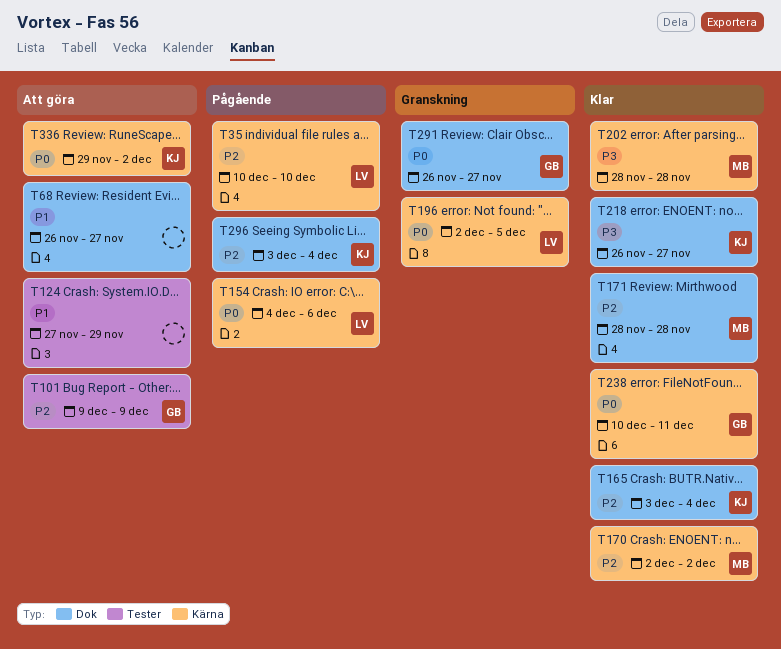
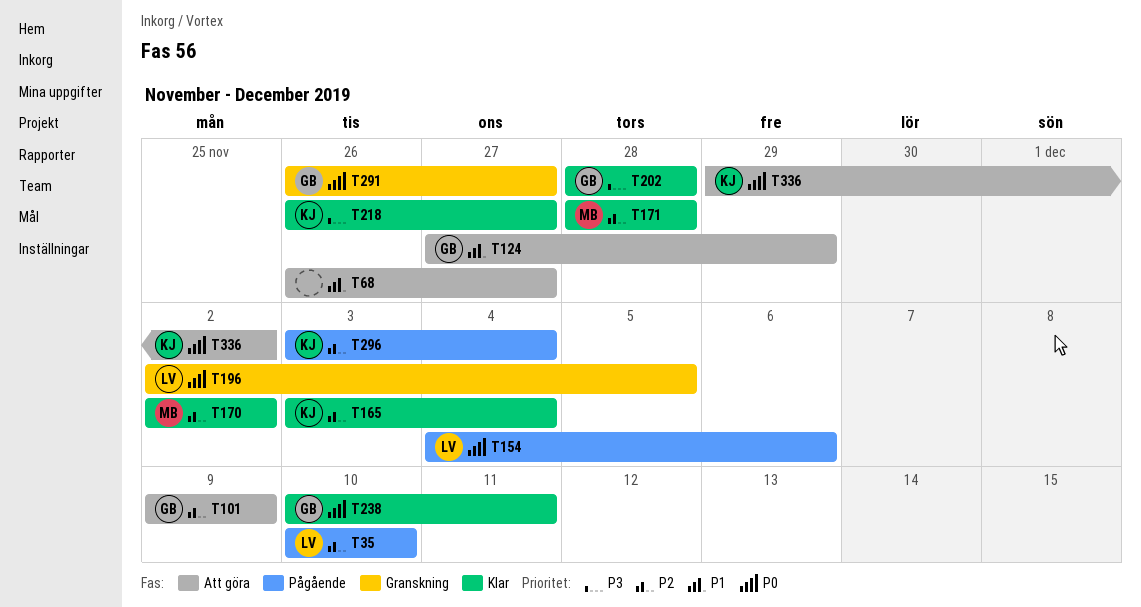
T124, owner: none -> GB
T202, owner: MB -> GB

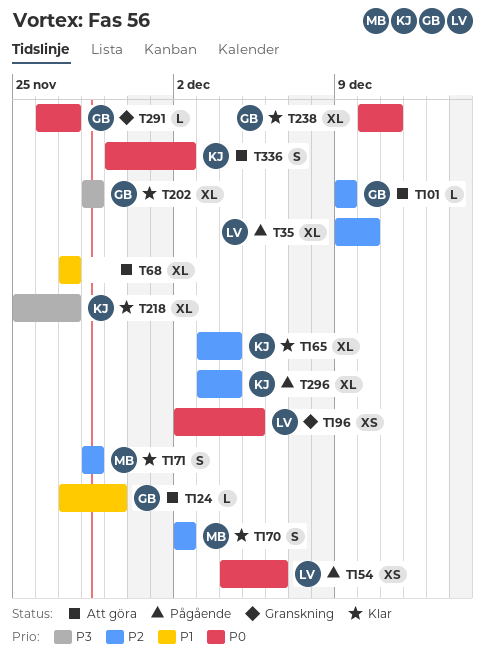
T35, start: Dec 10 -> Dec 9
T68, start: Nov 26 -> Nov 27
T218, start: Nov 26 -> Nov 25

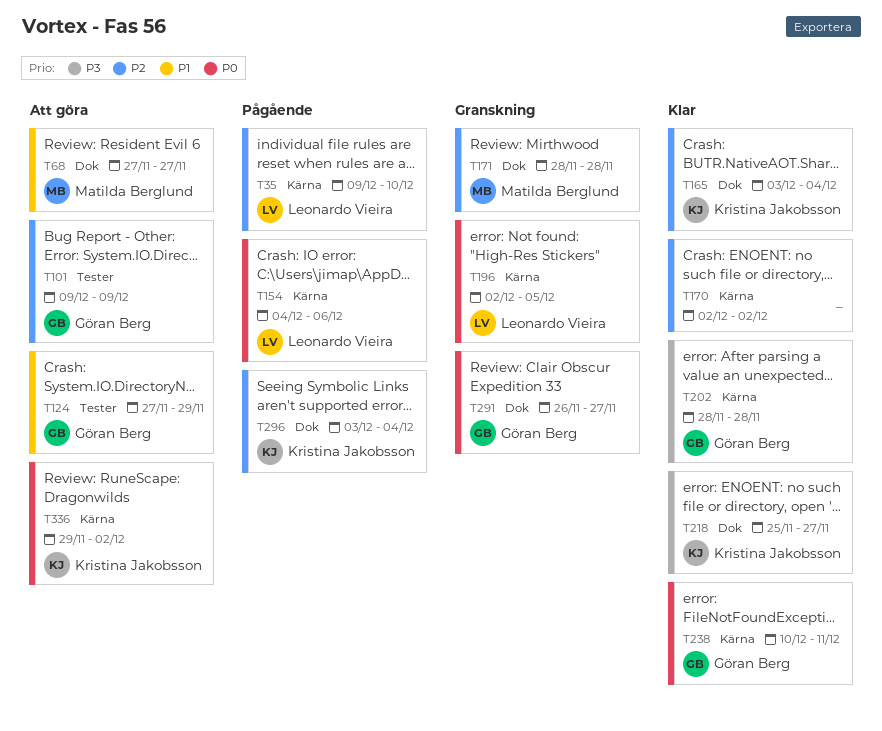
T68, owner: none -> Matilda Berglund
T170, owner: Matilda Berglund -> none
T171, status: Klar -> Granskning

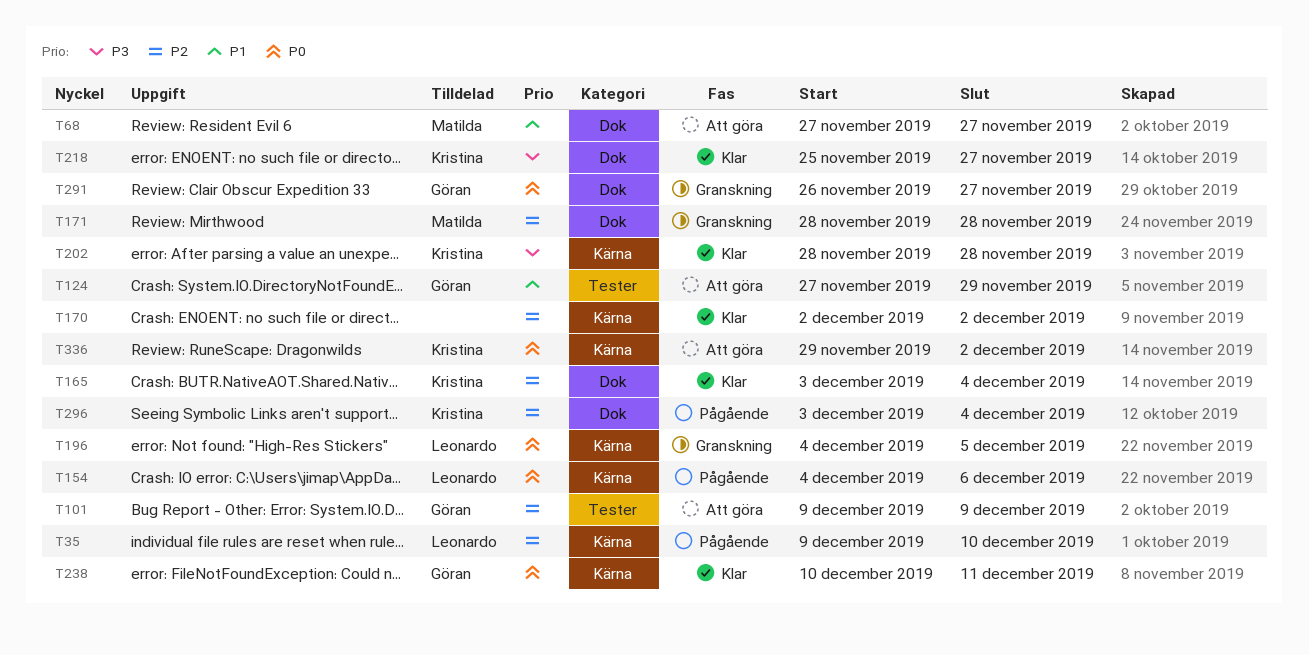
T196, start: Dec 2 -> Dec 4
T202, owner: Göran Berg -> Kristina Jakobsson

